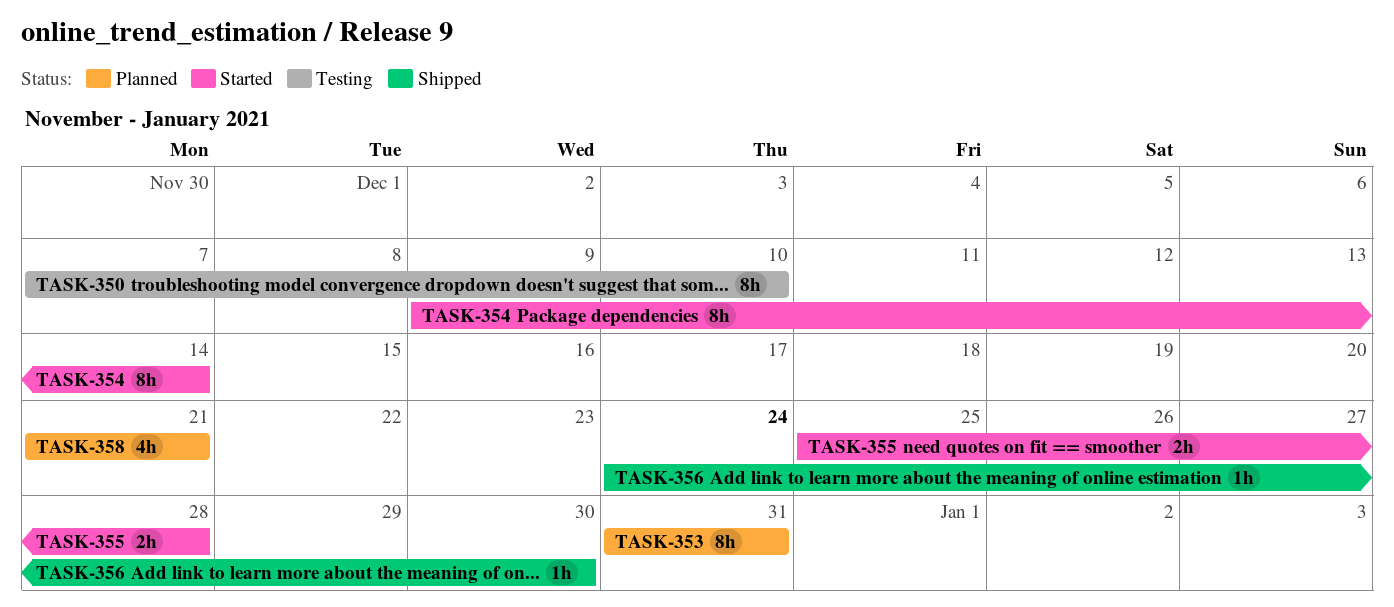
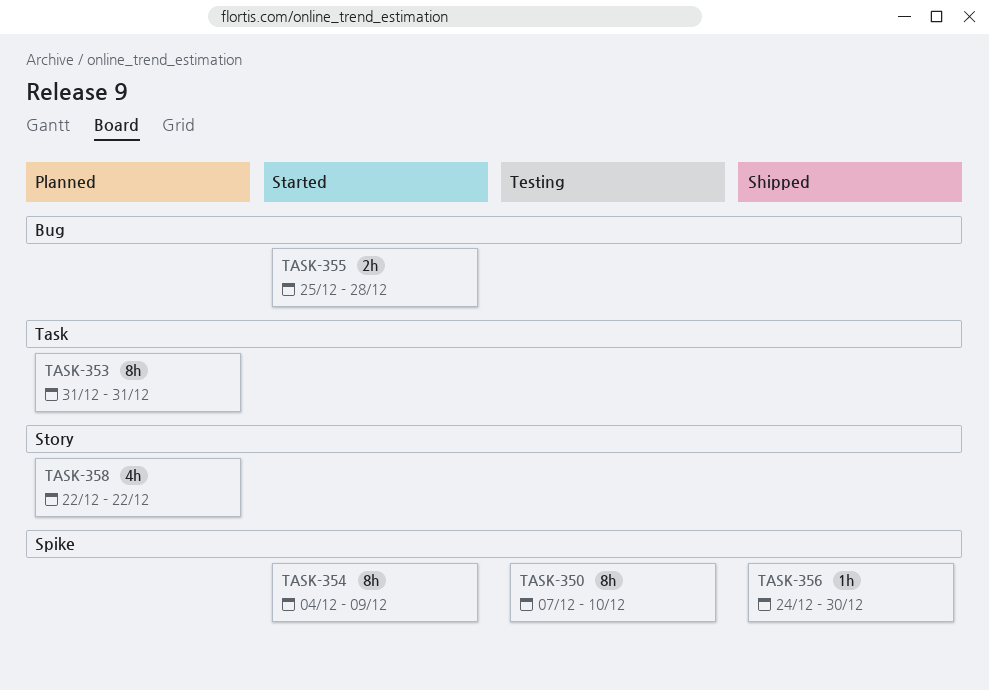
TASK-354, start: Dec 9 -> Dec 4
TASK-354, due: Dec 14 -> Dec 9
TASK-358, start: Dec 21 -> Dec 22
TASK-358, due: Dec 21 -> Dec 22

